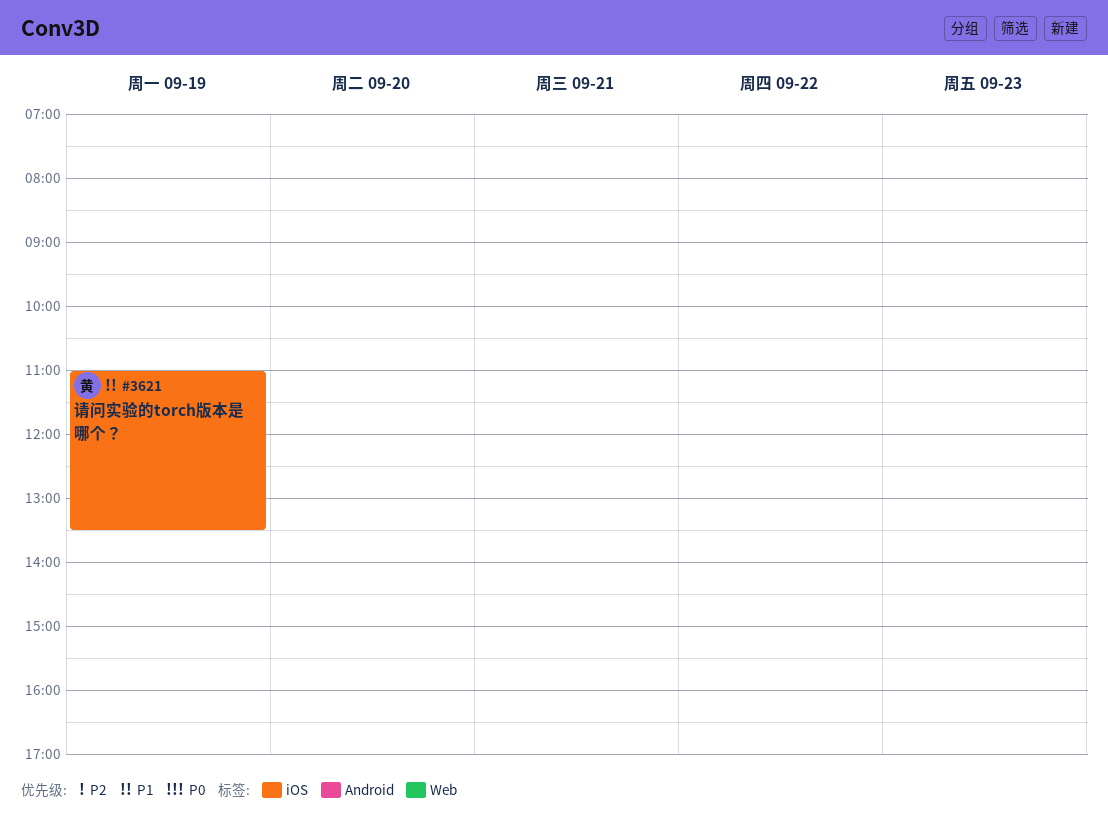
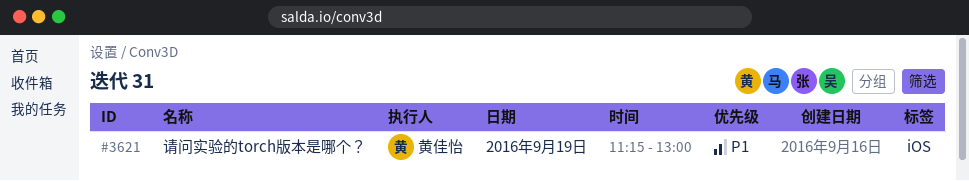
#3621, begins: 11:00 -> 11:15
#3621, ends: 13:30 -> 13:00

